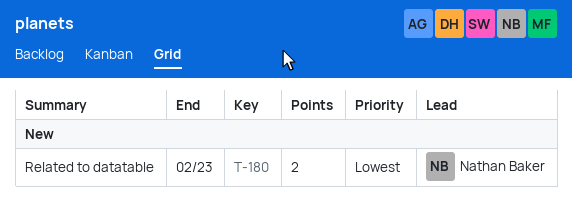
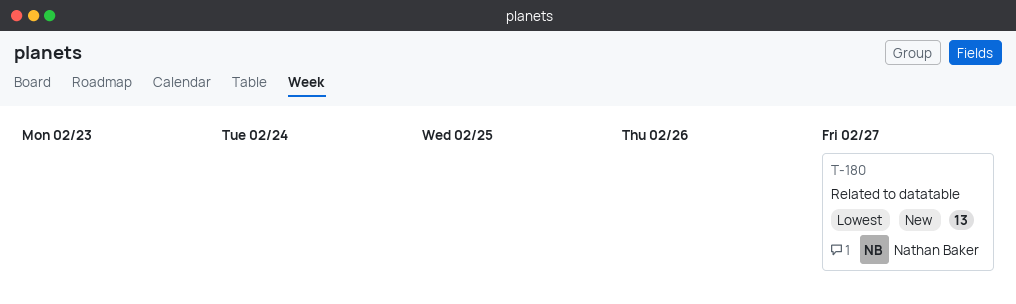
T-180, estimate: 2 -> 13
T-180, due: Feb 23 -> Feb 27

